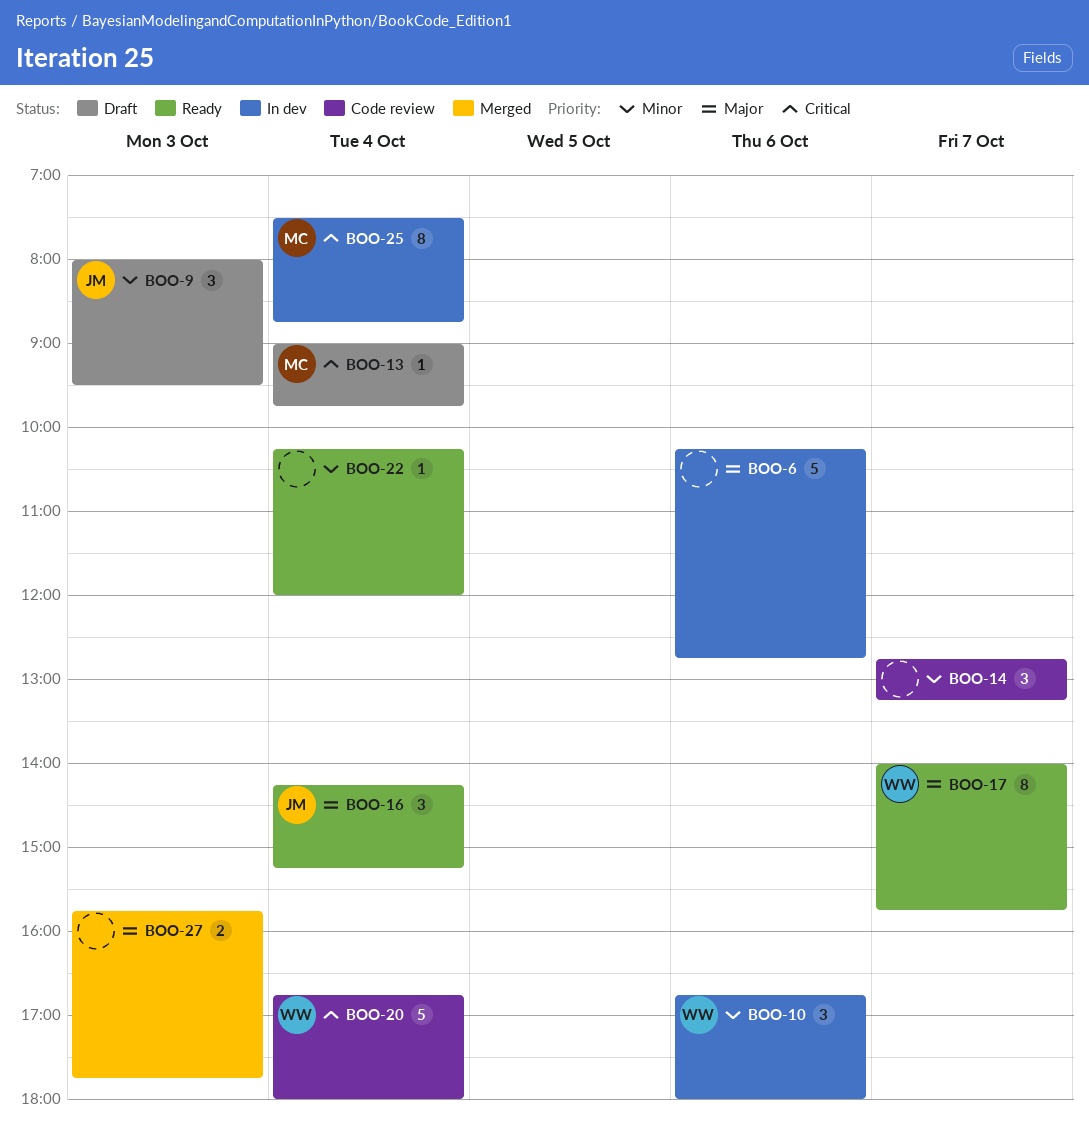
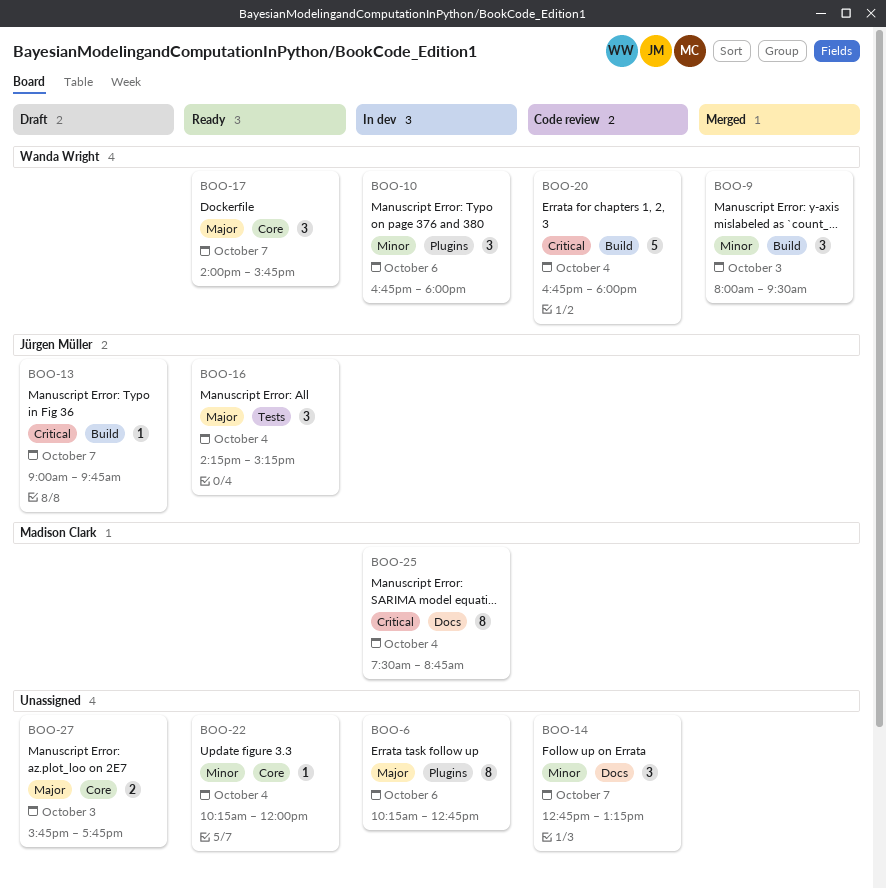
BOO-6, estimate: 5 -> 8
BOO-9, status: Draft -> Merged
BOO-9, owner: Jürgen Müller -> Wanda Wright
BOO-13, owner: Madison Clark -> Jürgen Müller
BOO-13, day: Oct 4 -> Oct 7
BOO-17, estimate: 8 -> 3
BOO-27, status: Merged -> Draft

